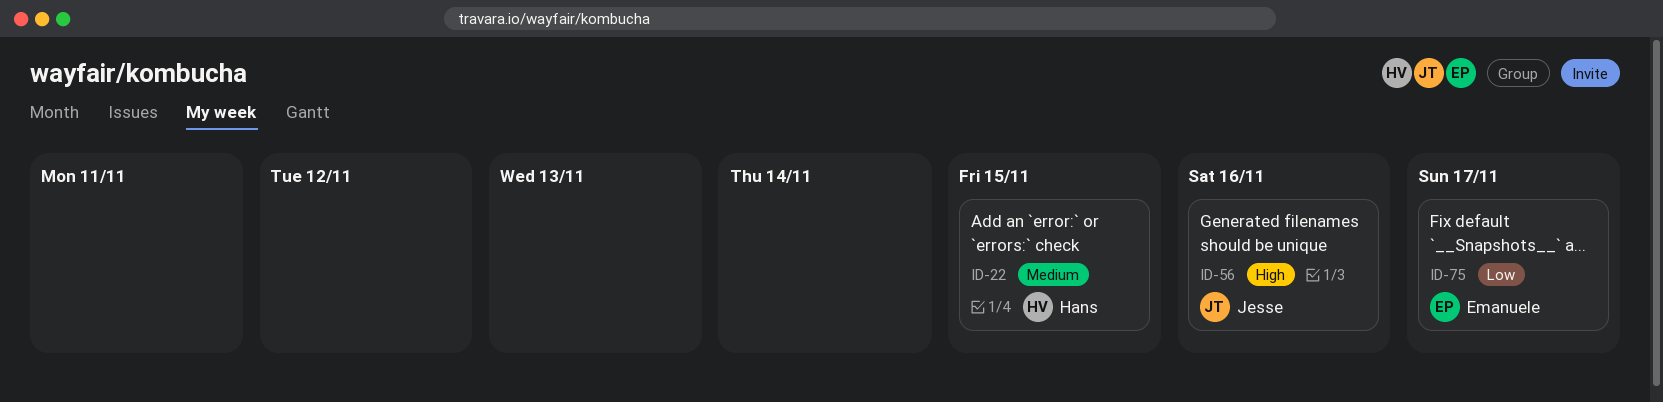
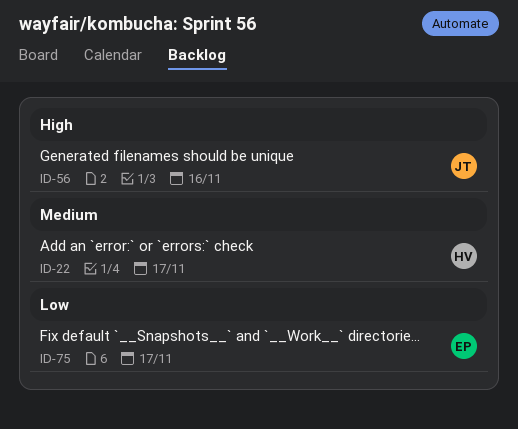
ID-22, due: Nov 15 -> Nov 17

